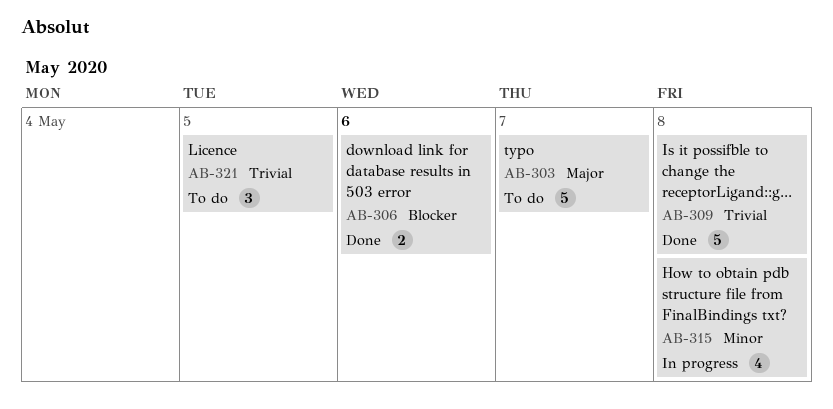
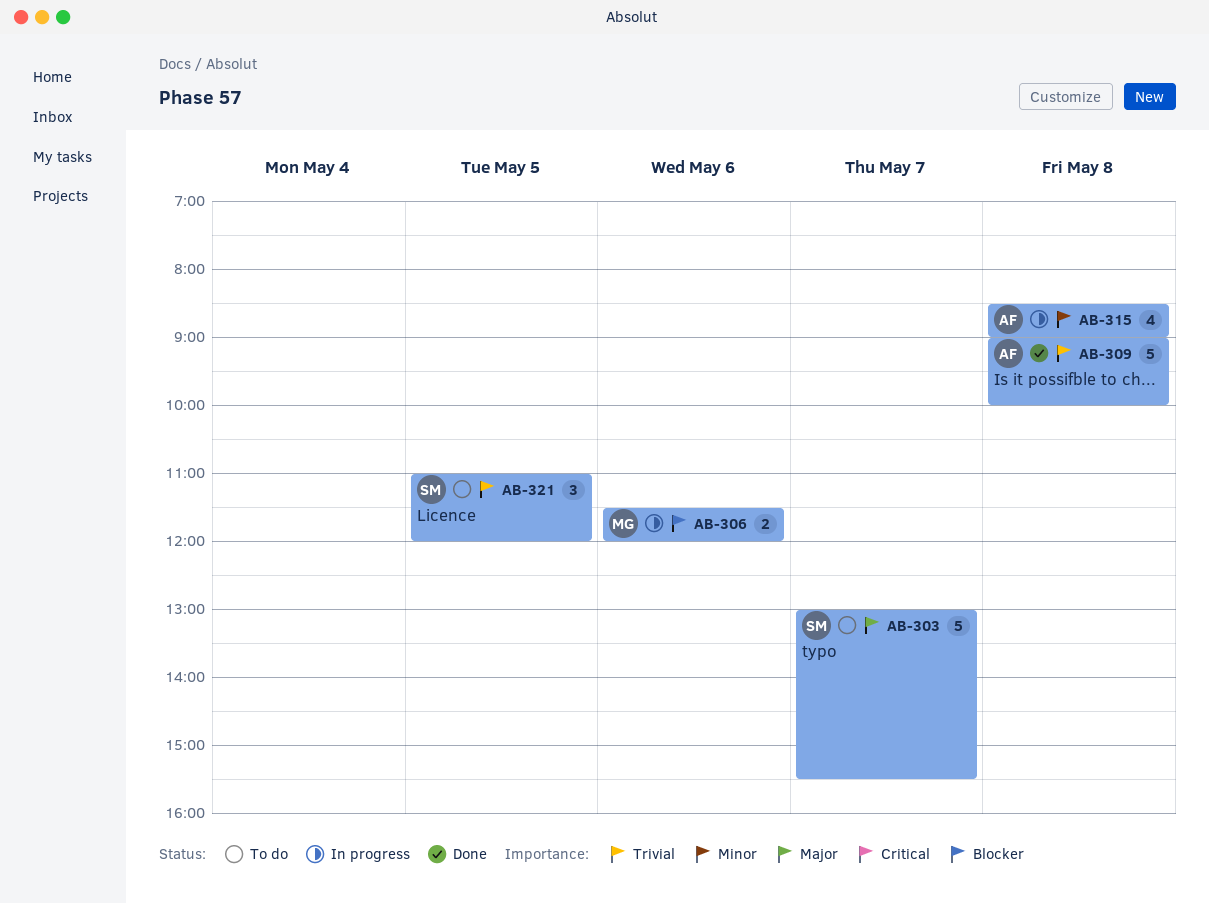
AB-306, status: Done -> In progress

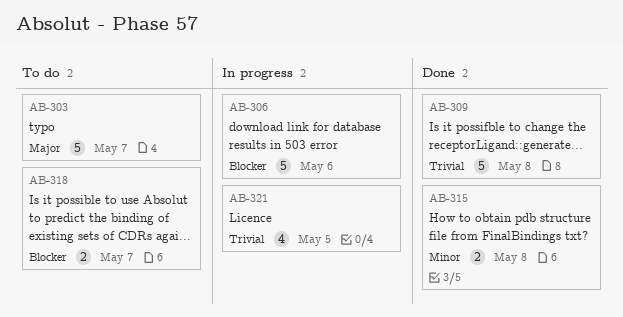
AB-306, estimate: 2 -> 5
AB-315, status: In progress -> Done
AB-315, estimate: 4 -> 2
AB-318: none -> present
AB-321, status: To do -> In progress
AB-321, estimate: 3 -> 4

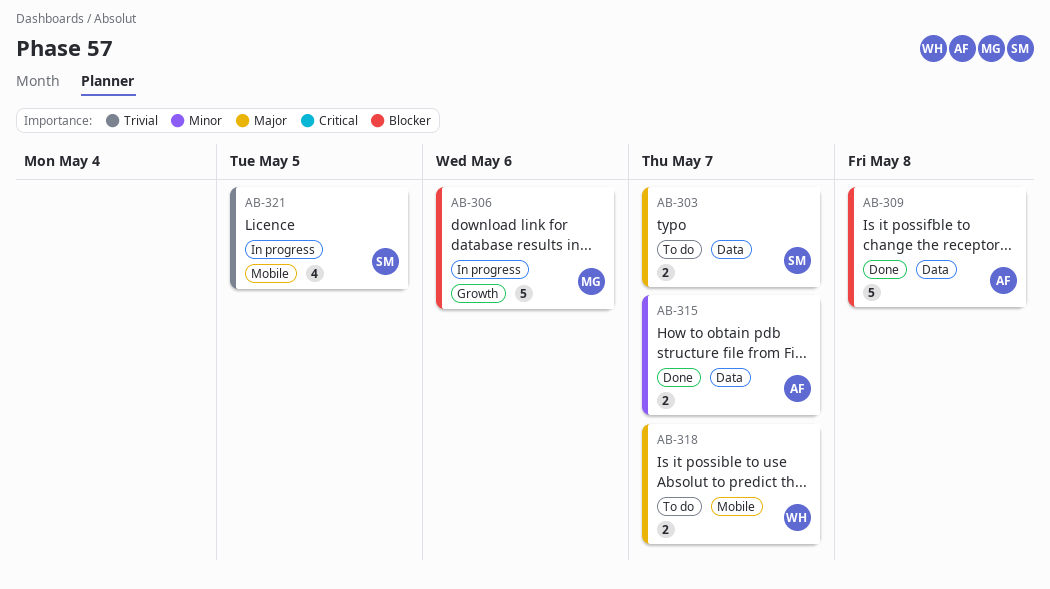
AB-303, estimate: 5 -> 2
AB-309, priority: Trivial -> Blocker
AB-315, day: May 8 -> May 7
AB-318, priority: Blocker -> Major

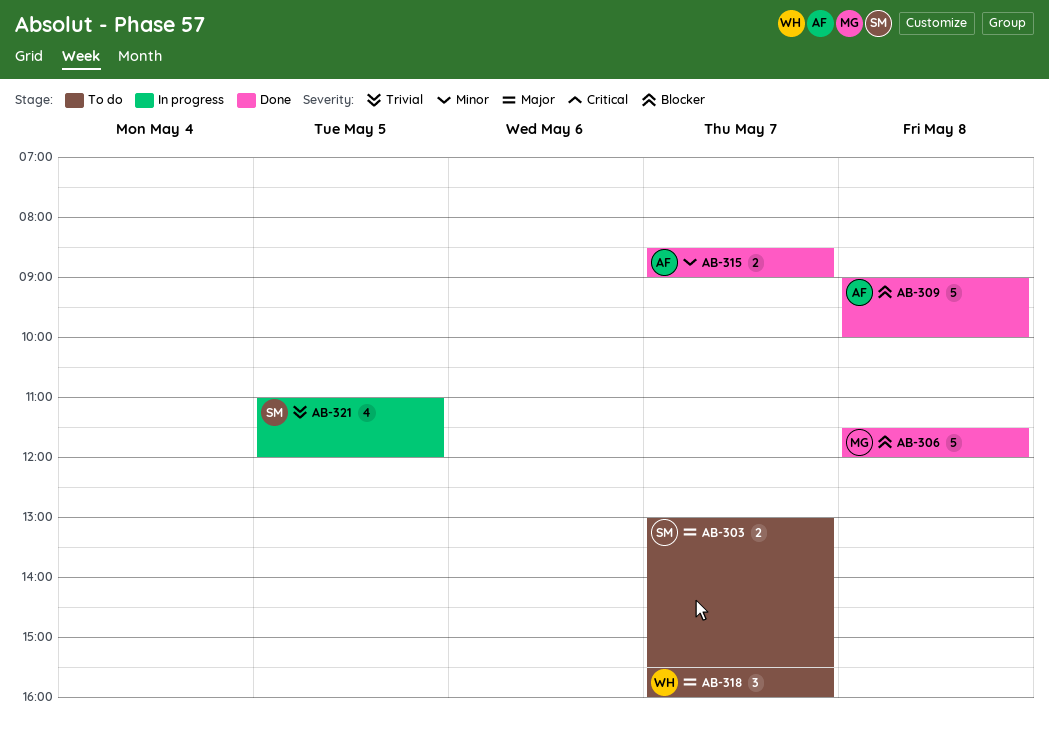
AB-306, status: In progress -> Done
AB-306, day: May 6 -> May 8
AB-318, estimate: 2 -> 3

